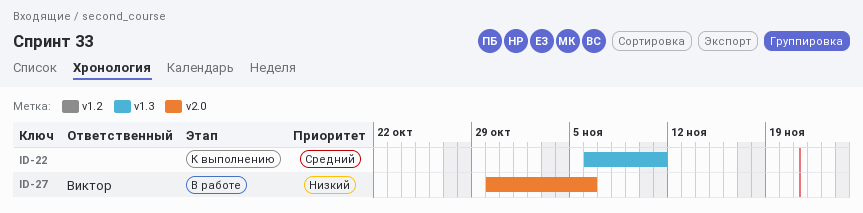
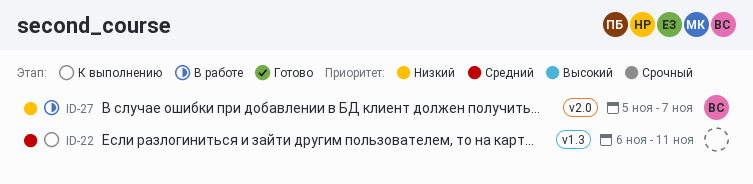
ID-27, start: Oct 30 -> Nov 5
ID-27, due: Nov 6 -> Nov 7

